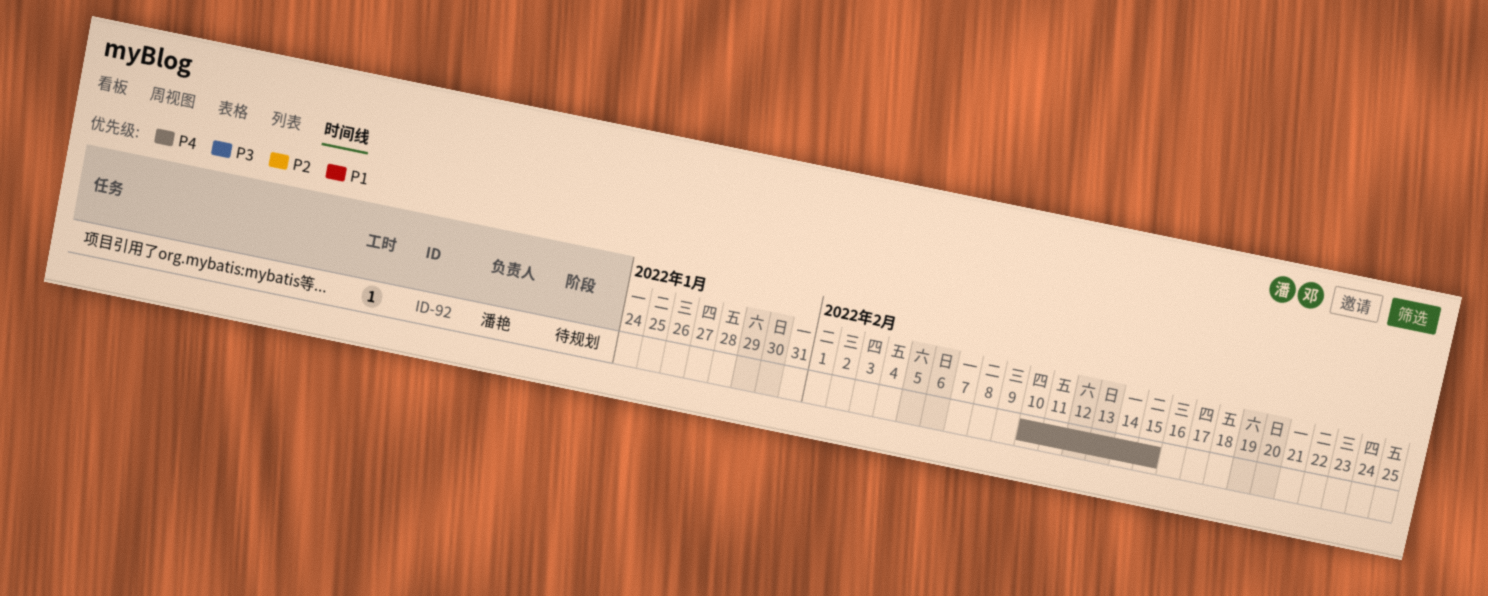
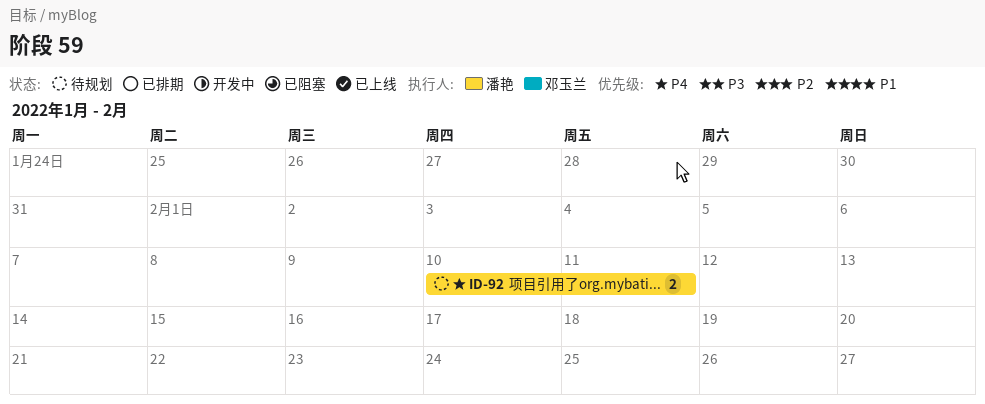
ID-92, estimate: 1 -> 2
ID-92, due: Feb 15 -> Feb 11

